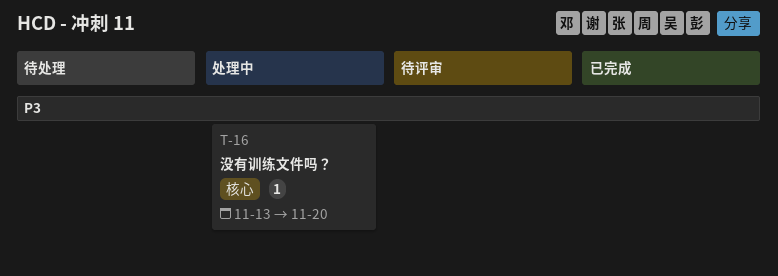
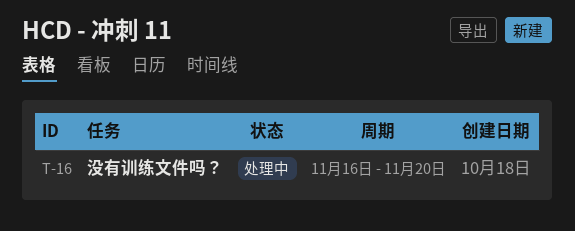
T-16, start: Nov 13 -> Nov 16

